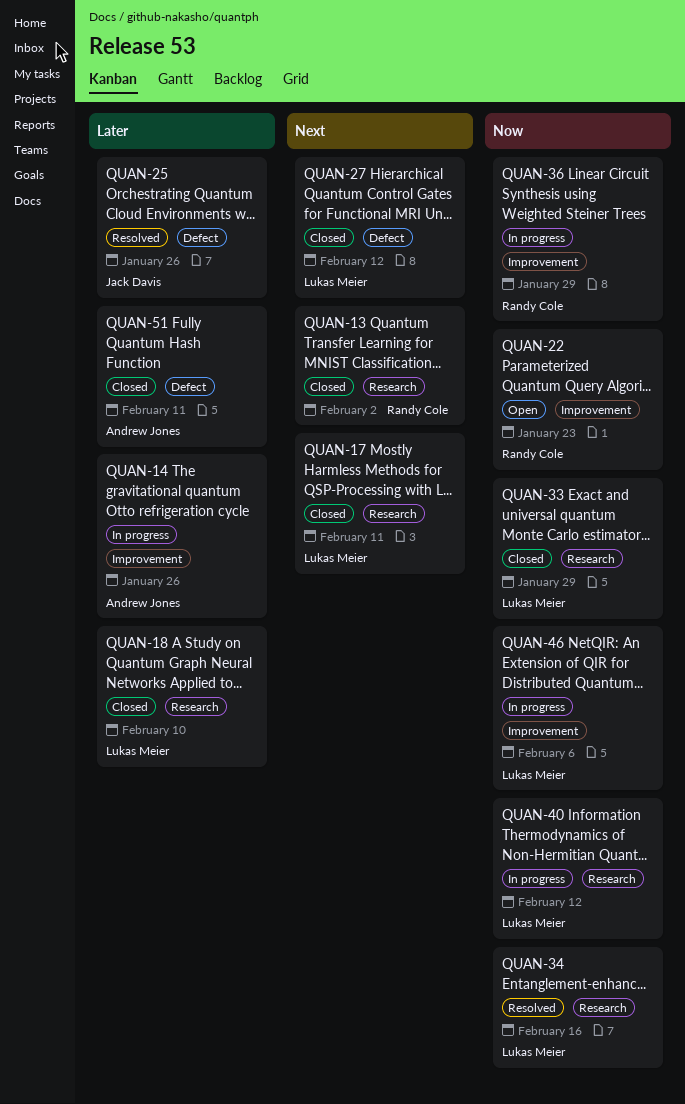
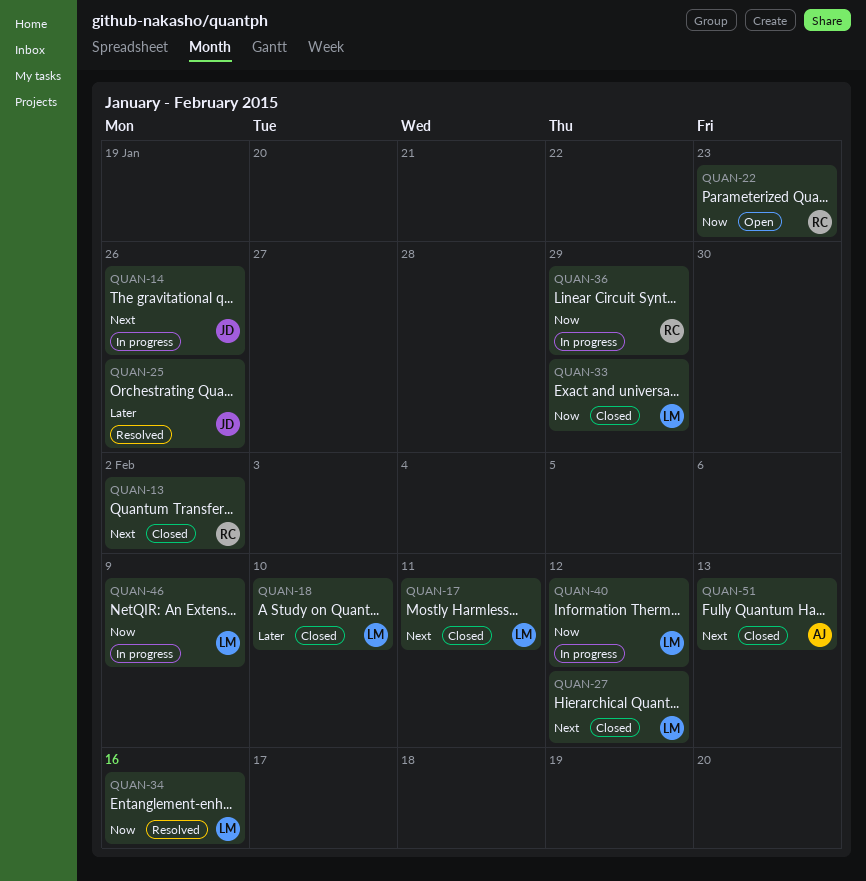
QUAN-14, owner: Andrew Jones -> Jack Davis
QUAN-14, priority: Later -> Next
QUAN-46, due: Feb 6 -> Feb 9
QUAN-51, priority: Later -> Next
QUAN-51, due: Feb 11 -> Feb 13

